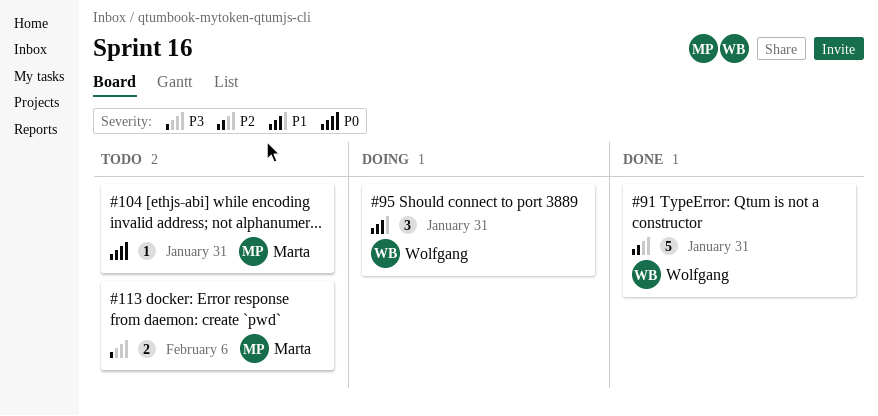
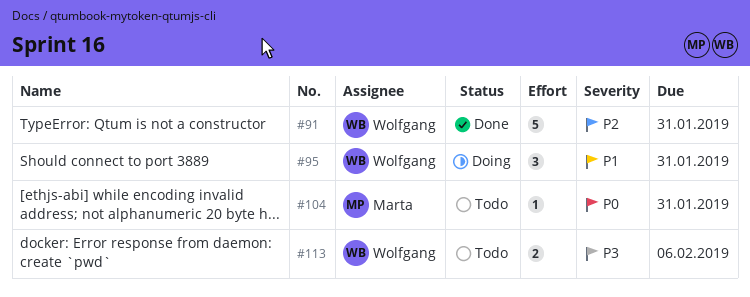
#113, owner: Marta -> Wolfgang

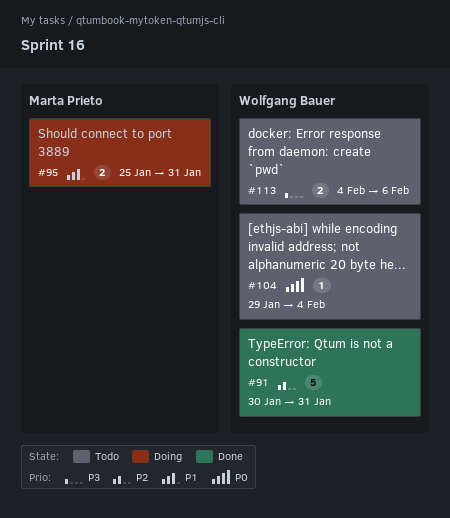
#95, owner: Wolfgang Bauer -> Marta Prieto
#95, estimate: 3 -> 2
#104, owner: Marta Prieto -> Wolfgang Bauer
#104, due: Jan 31 -> Feb 4

